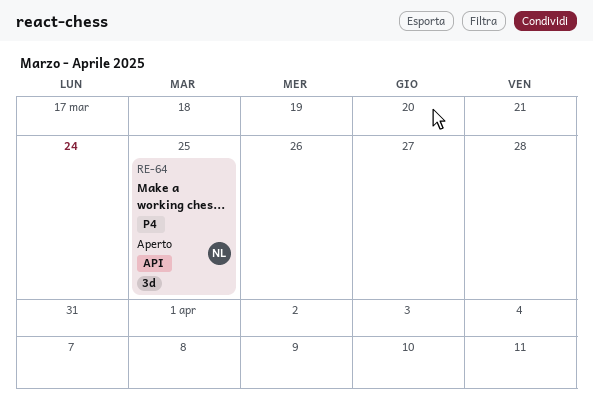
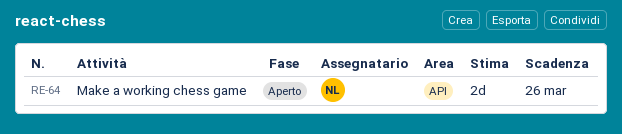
RE-64, estimate: 3d -> 2d
RE-64, due: Mar 25 -> Mar 26

